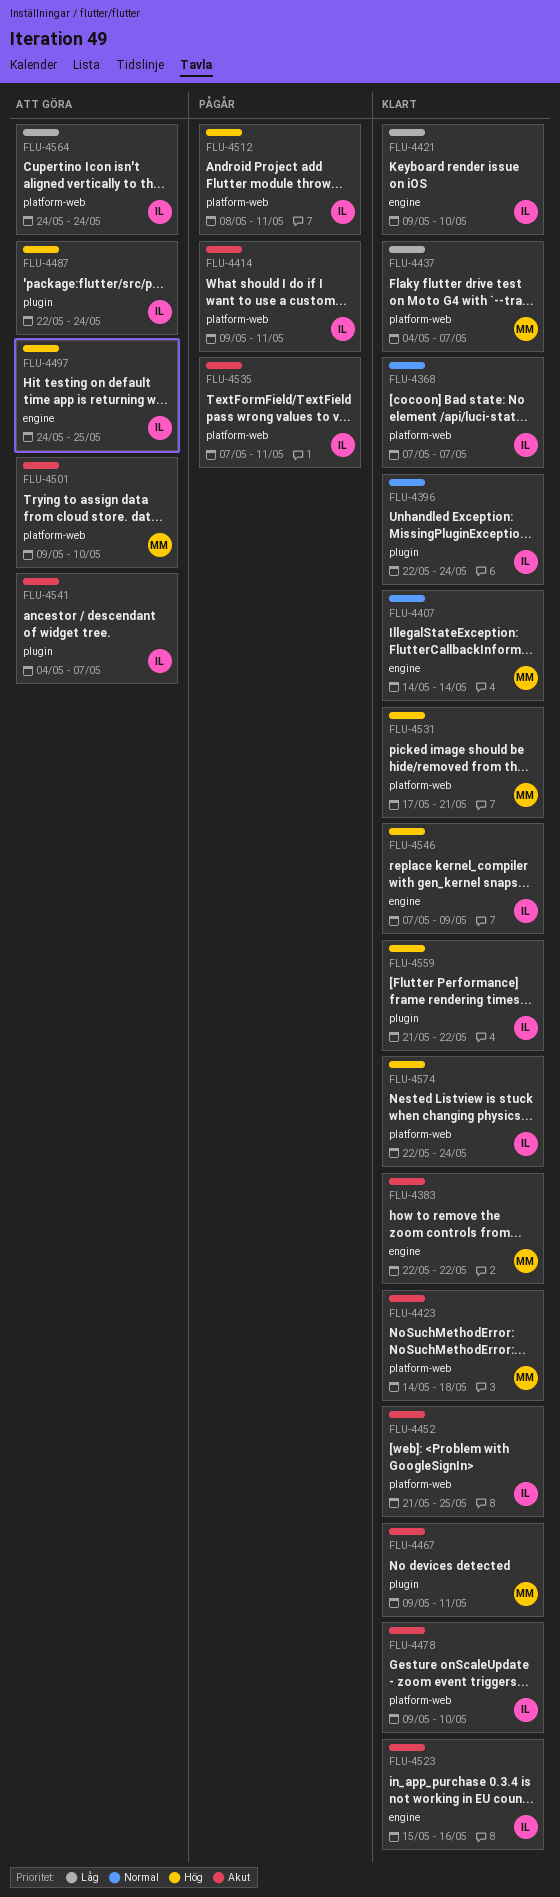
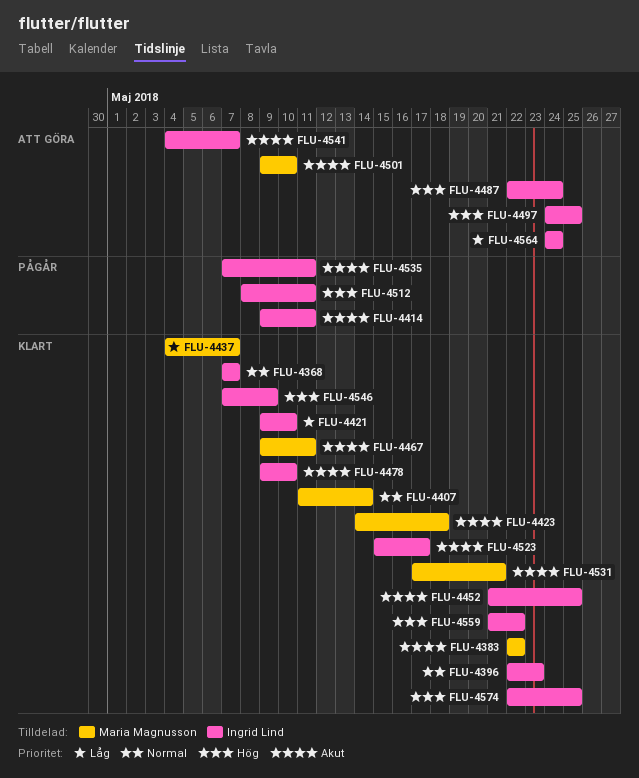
FLU-4396, due: May 24 -> May 23
FLU-4407, start: May 14 -> May 11
FLU-4523, due: May 16 -> May 17
FLU-4531, priority: Hög -> Akut
FLU-4574, due: May 24 -> May 25

